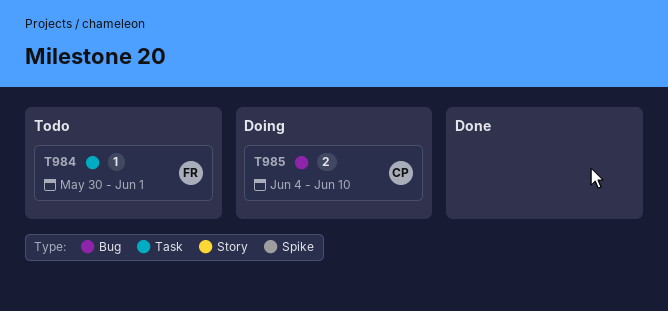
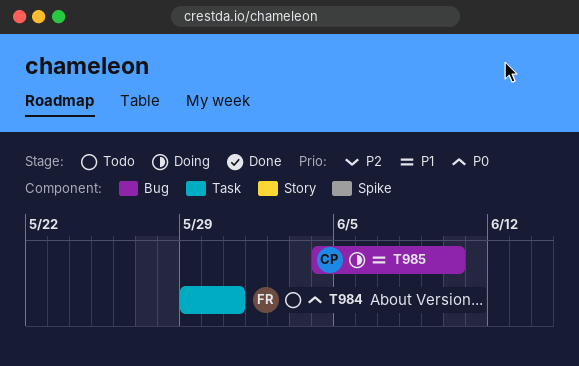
T984, start: May 30 -> May 29
T984, due: Jun 1 -> May 31

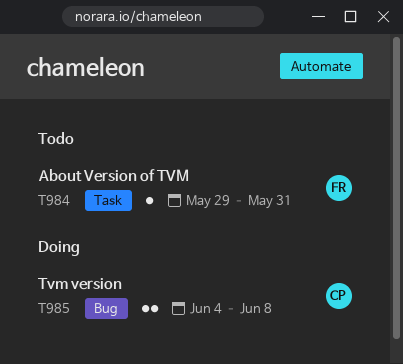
T985, due: Jun 10 -> Jun 8

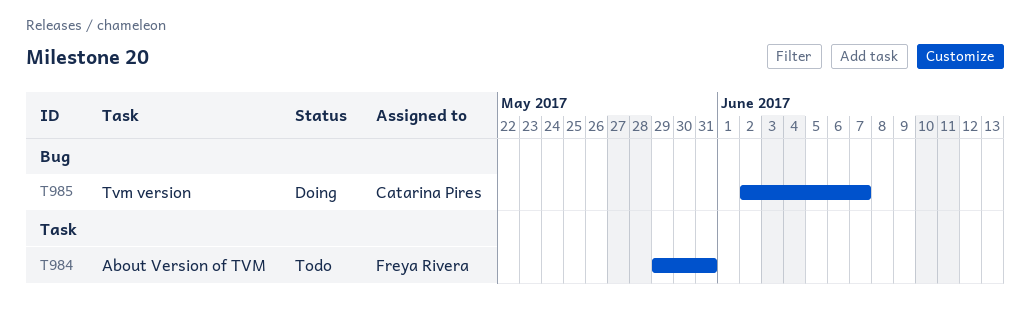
T985, start: Jun 4 -> Jun 2
T985, due: Jun 8 -> Jun 7

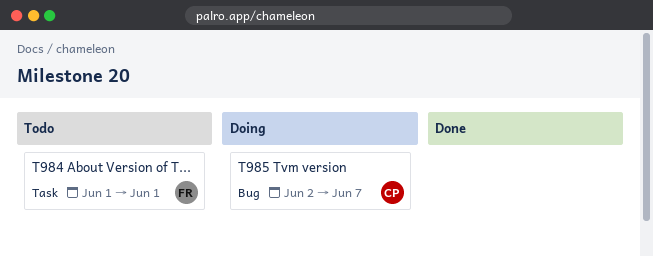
T984, start: May 29 -> Jun 1
T984, due: May 31 -> Jun 1

